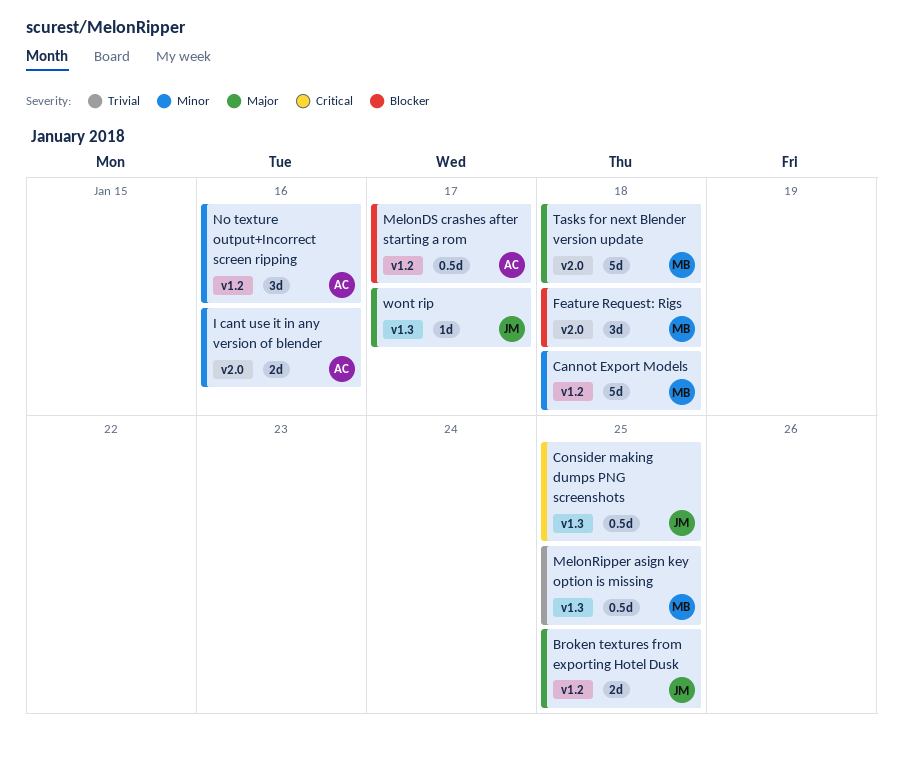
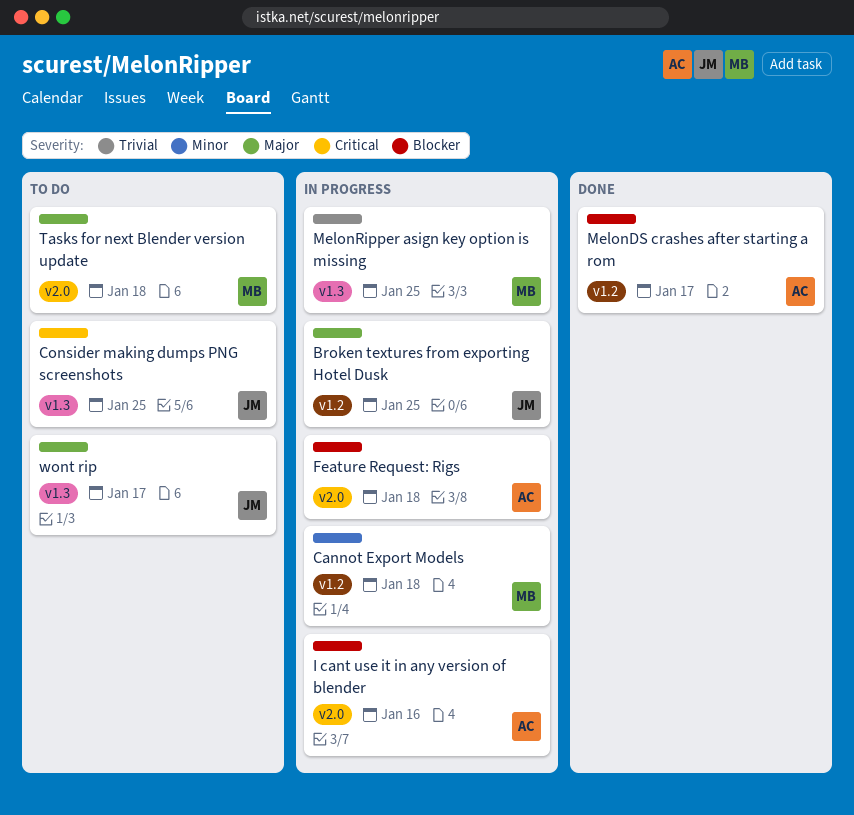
Feature Request: Rigs, owner: MB -> AC
I cant use it in any version of blender, priority: Minor -> Blocker
No texture output+Incorrect screen ripping: present -> none

